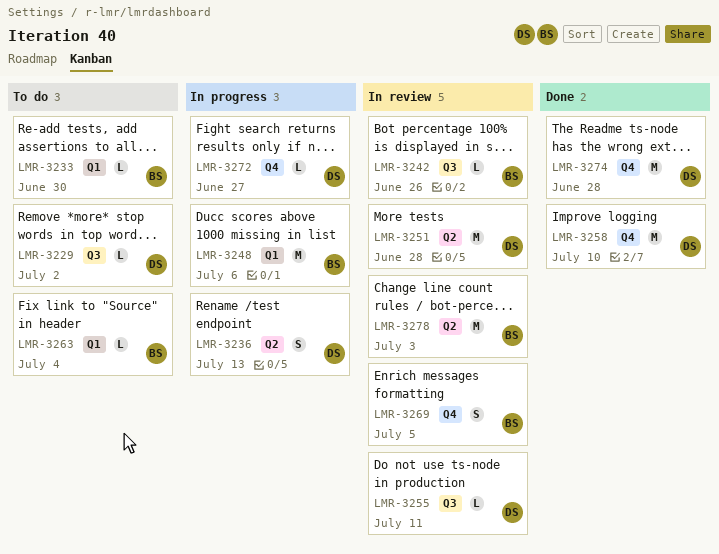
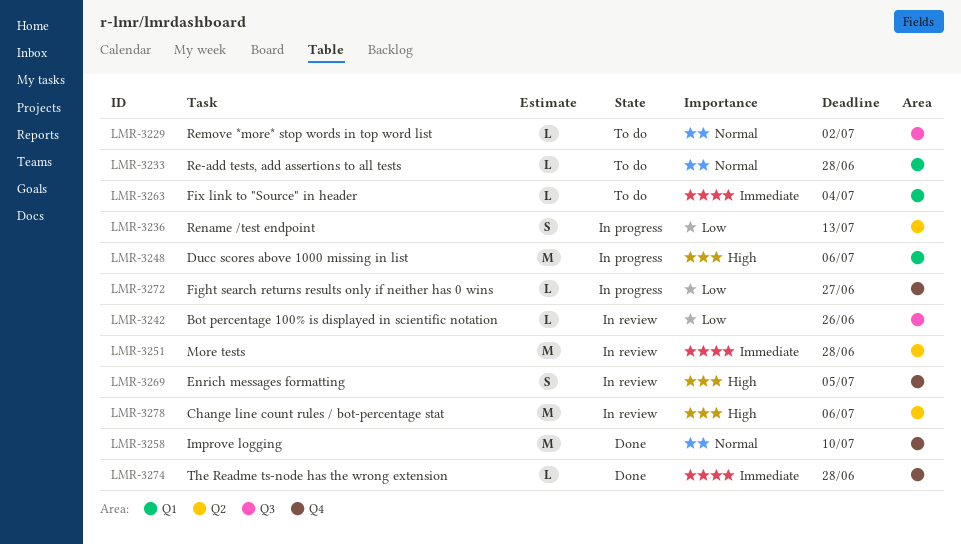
LMR-3233, due: Jun 30 -> Jun 28
LMR-3255: present -> none
LMR-3274, estimate: M -> L
LMR-3278, due: Jul 3 -> Jul 6

